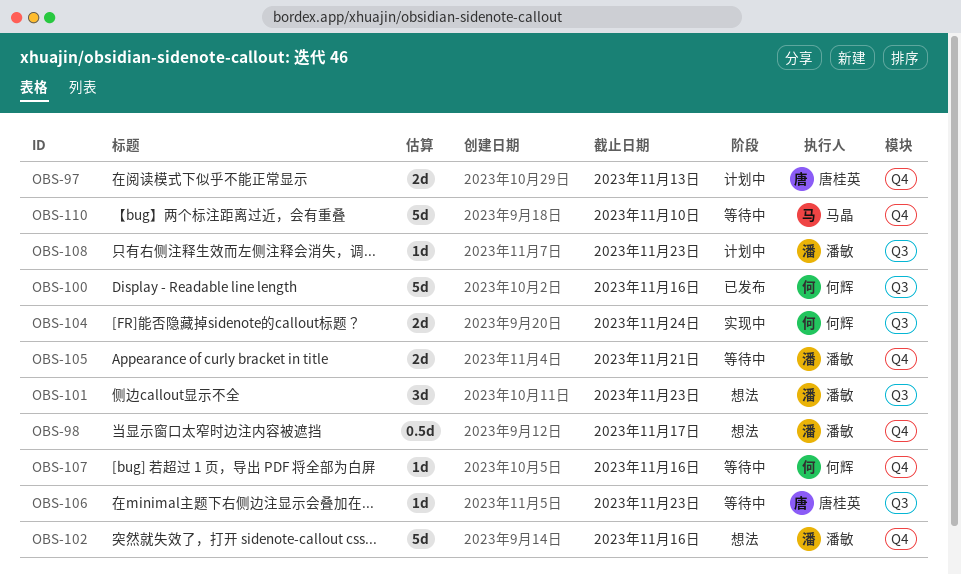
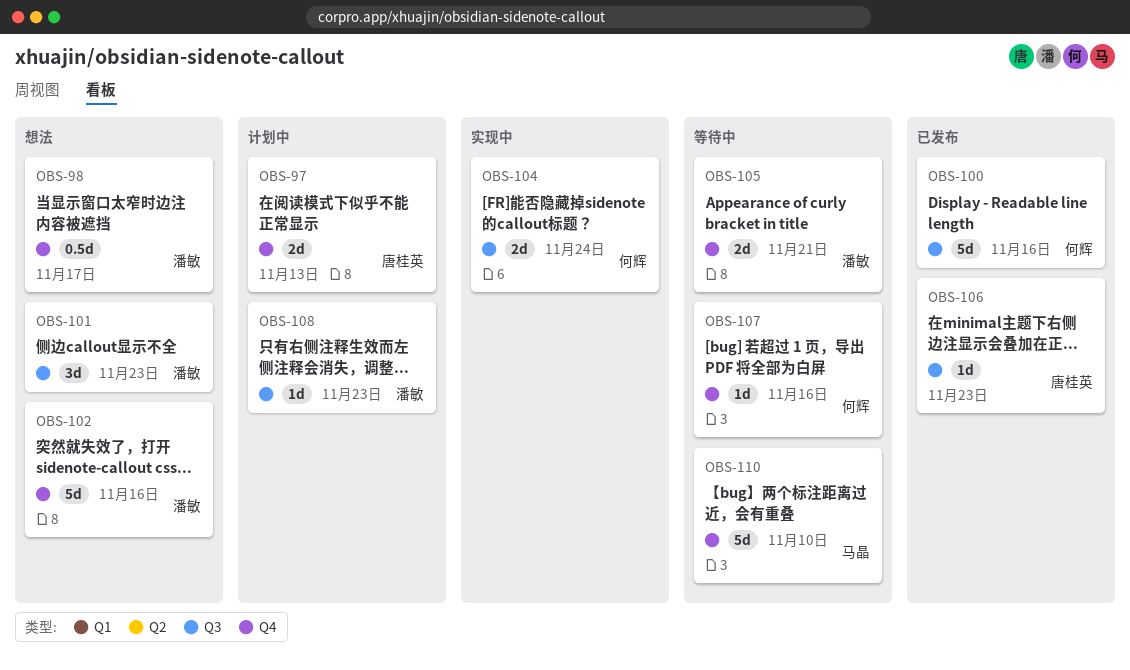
OBS-106, status: 等待中 -> 已发布

